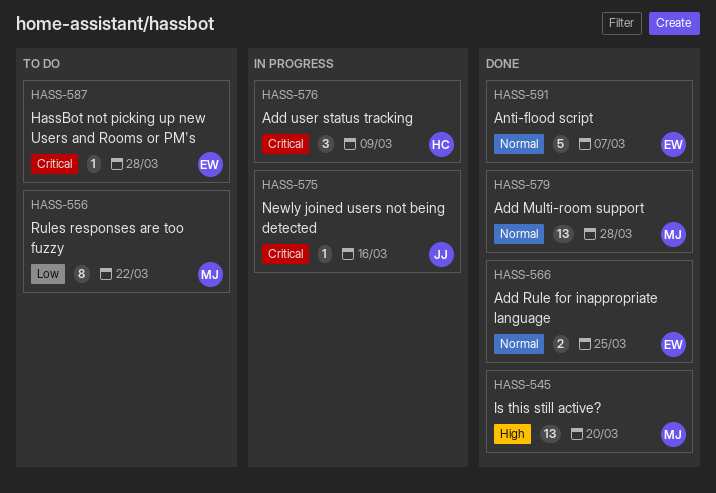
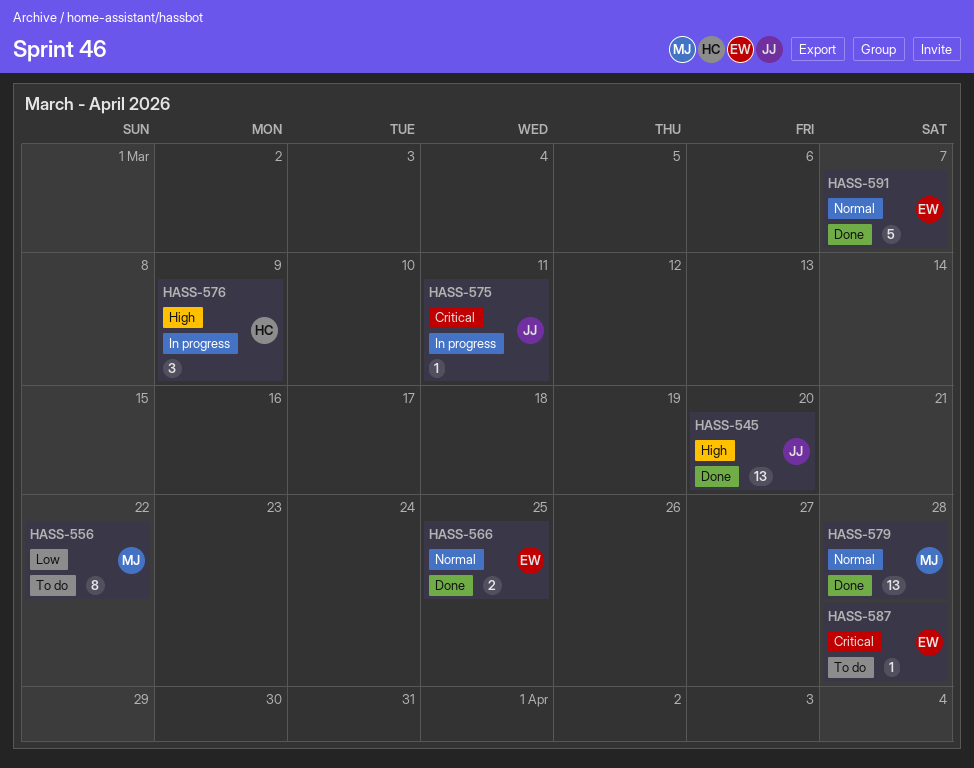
HASS-545, owner: MJ -> JJ
HASS-575, due: Mar 16 -> Mar 11
HASS-576, priority: Critical -> High

